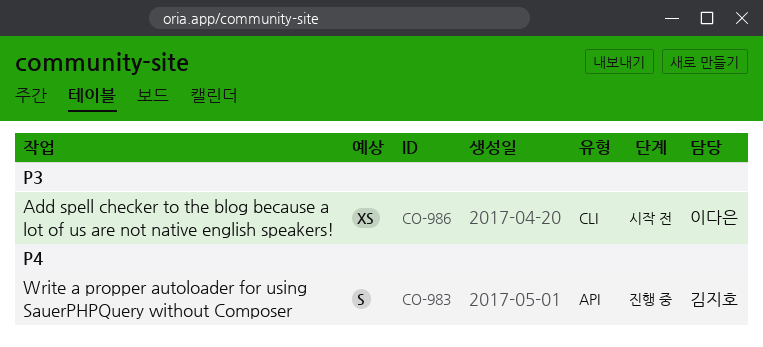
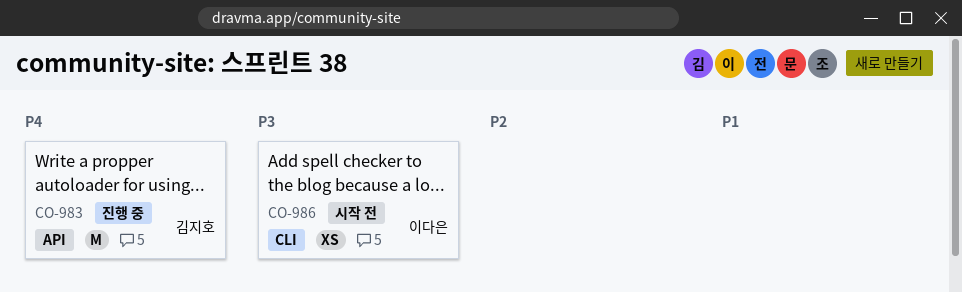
CO-983, estimate: S -> M

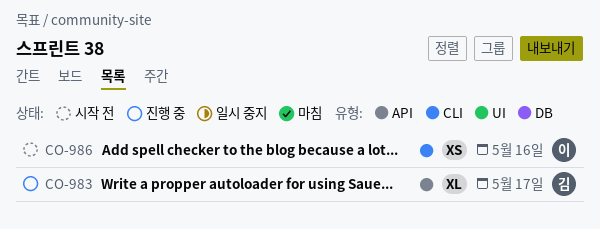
CO-983, estimate: M -> XL

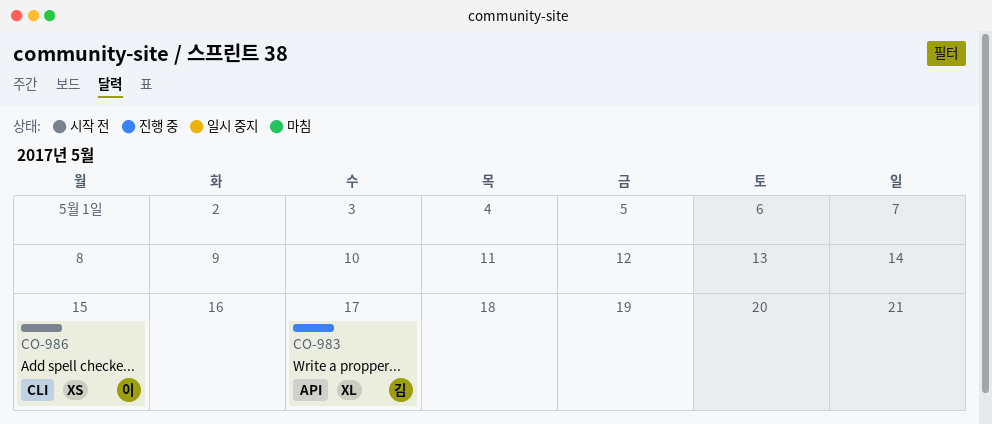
CO-986, due: May 16 -> May 15

